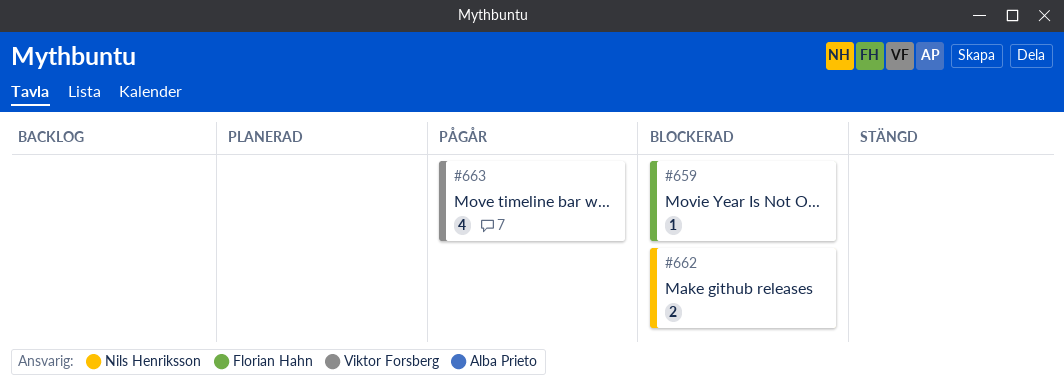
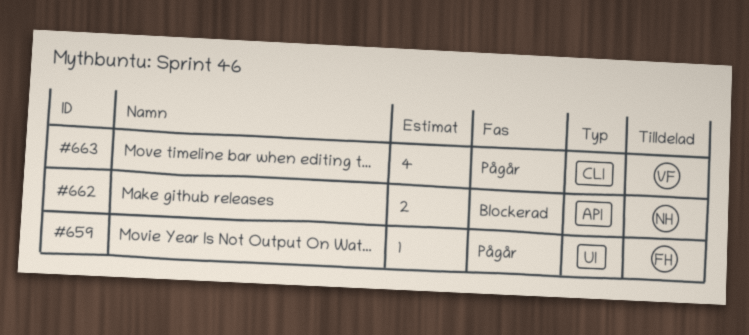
#659, status: Blockerad -> Pågår

